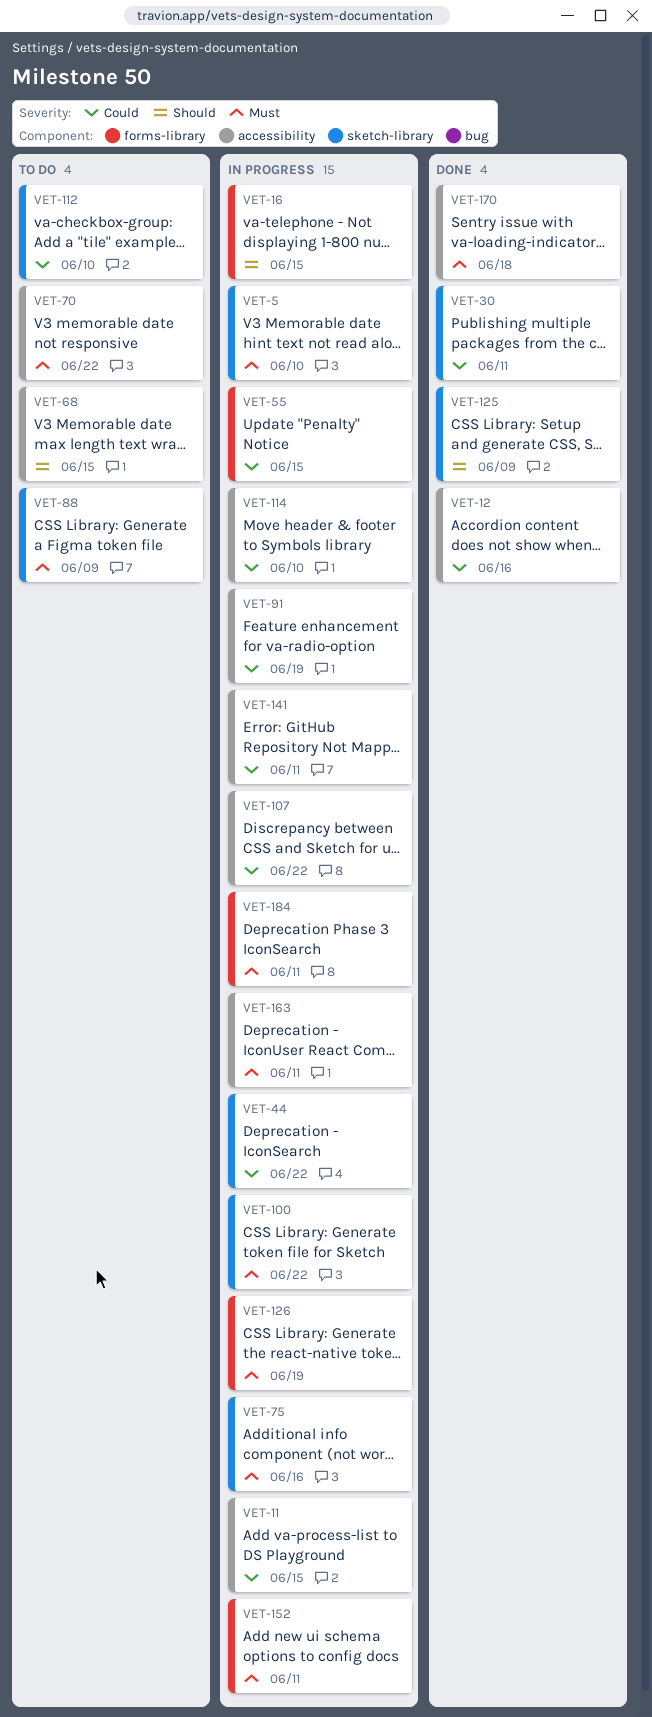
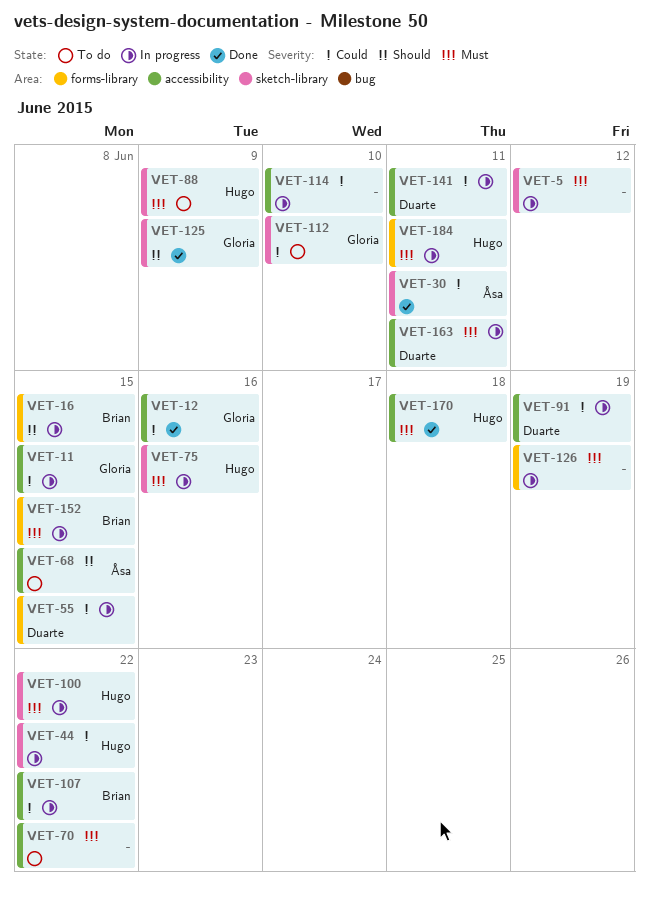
VET-5, due: Jun 10 -> Jun 12
VET-152, due: Jun 11 -> Jun 15

